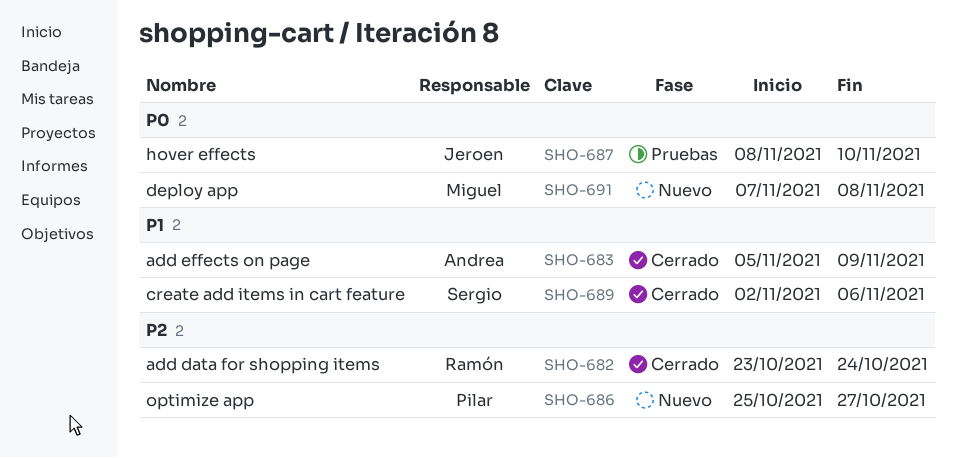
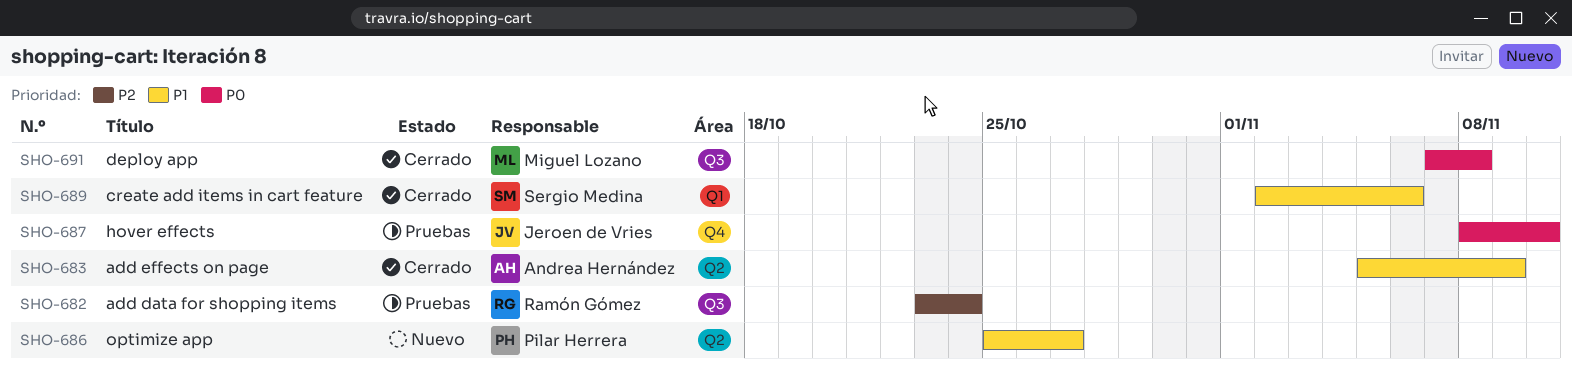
SHO-682, status: Cerrado -> Pruebas
SHO-686, priority: P2 -> P1
SHO-691, status: Nuevo -> Cerrado

